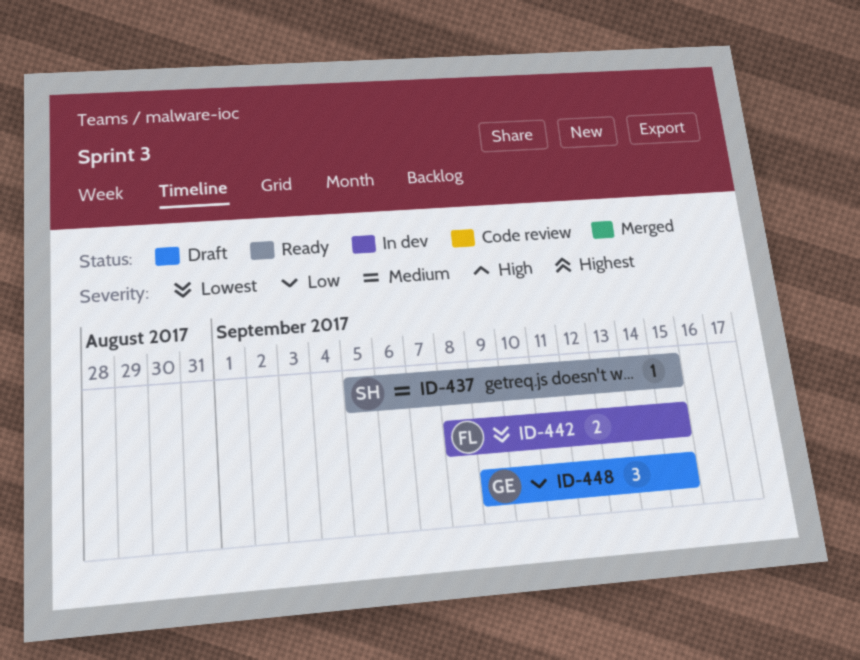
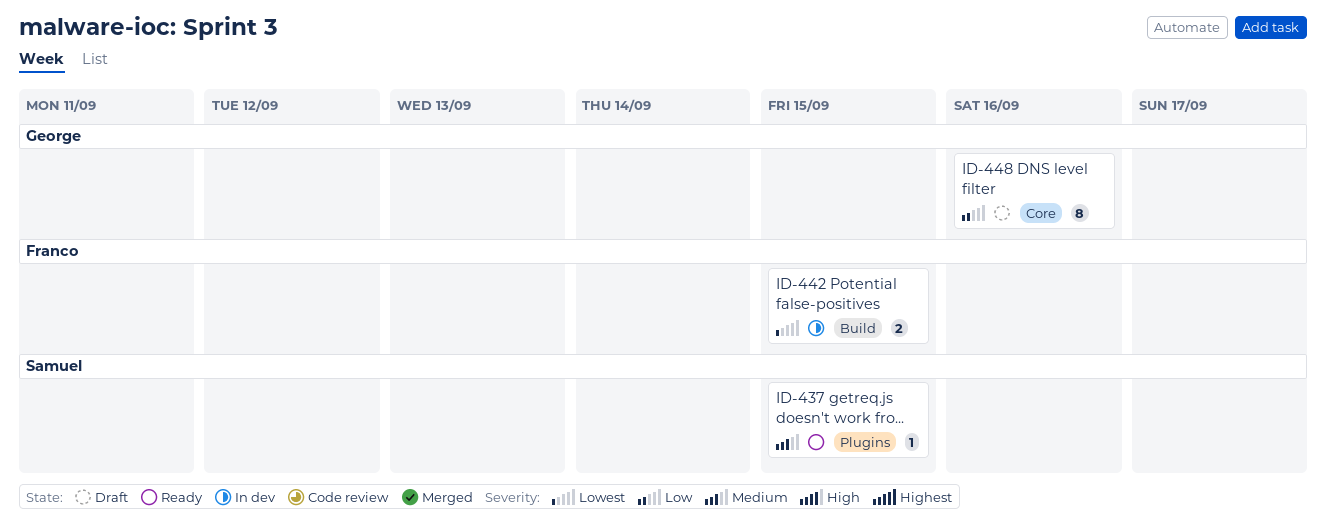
ID-448, estimate: 3 -> 8
ID-448, due: Sep 15 -> Sep 16

